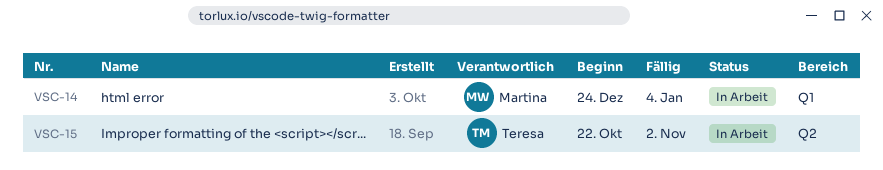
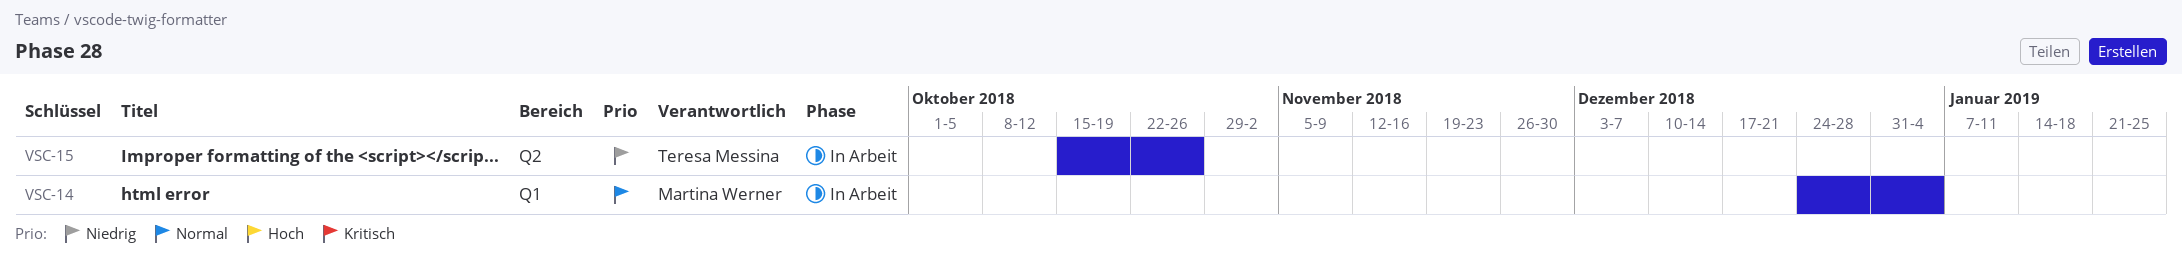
VSC-15, start: Oct 22 -> Oct 15
VSC-15, due: Nov 2 -> Oct 26

